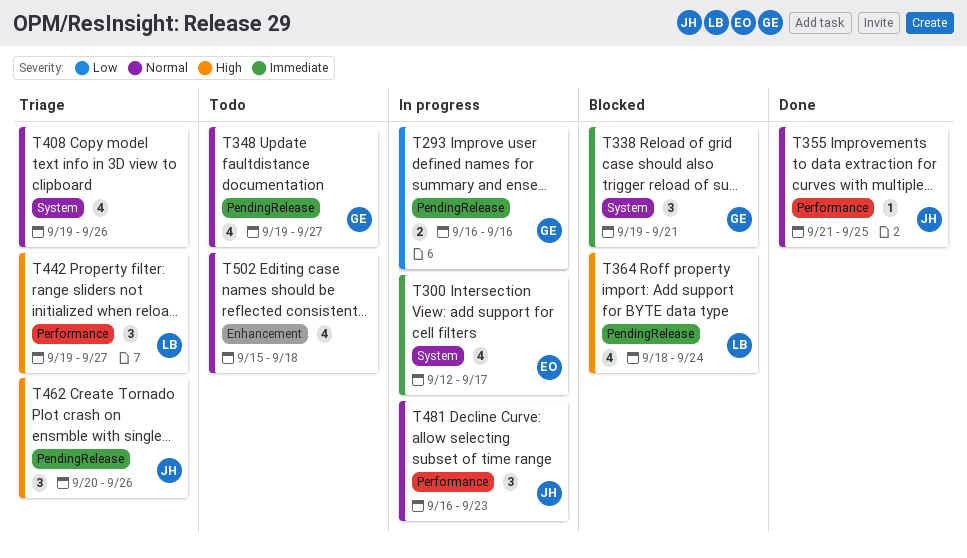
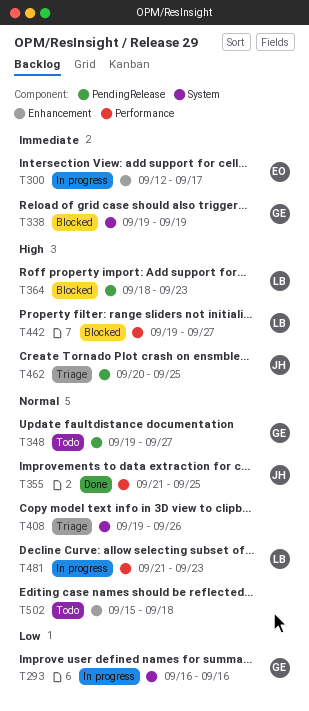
T293, label: PendingRelease -> System
T300, label: System -> Enhancement
T338, due: Sep 21 -> Sep 19
T364, due: Sep 24 -> Sep 23
T442, status: Triage -> Blocked
T462, due: Sep 26 -> Sep 25
T481, owner: JH -> LB
T481, start: Sep 16 -> Sep 21

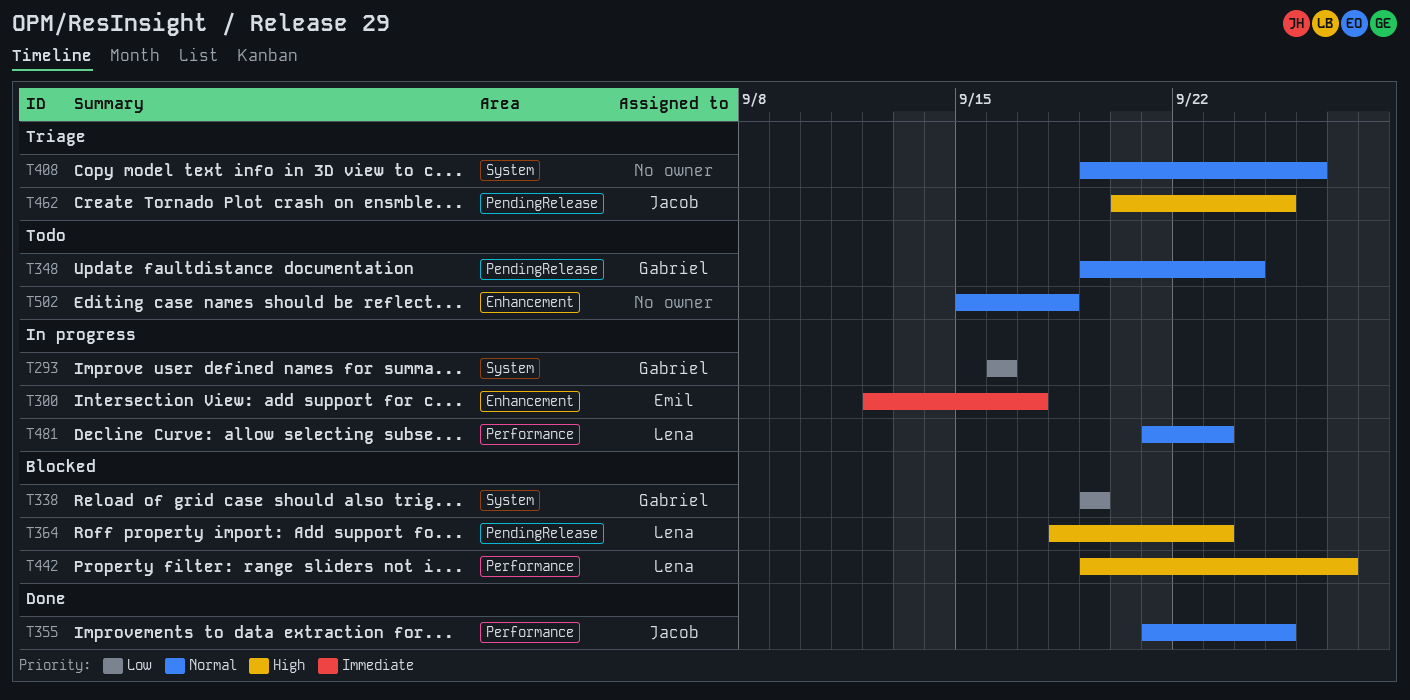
T338, priority: Immediate -> Low
T348, due: Sep 27 -> Sep 24

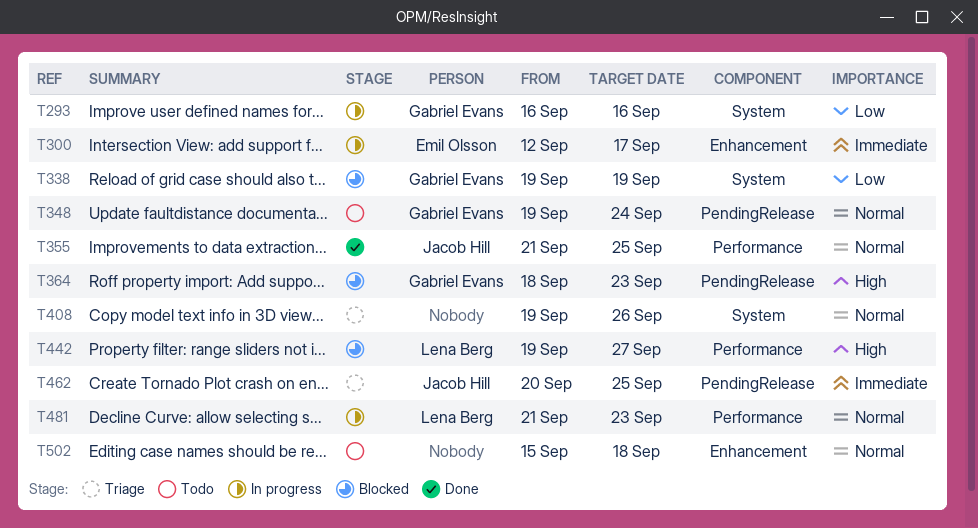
T364, owner: Lena Berg -> Gabriel Evans
T462, priority: High -> Immediate

